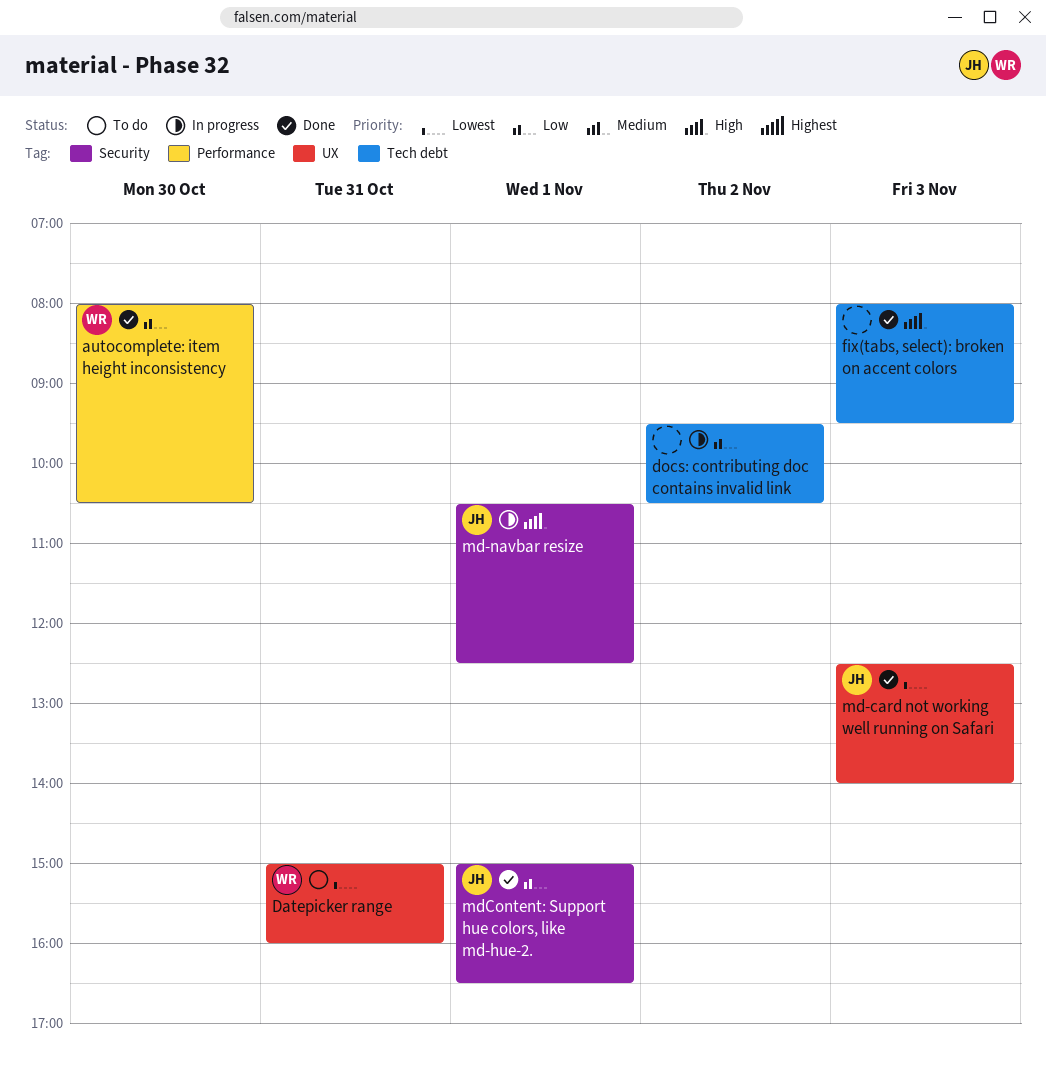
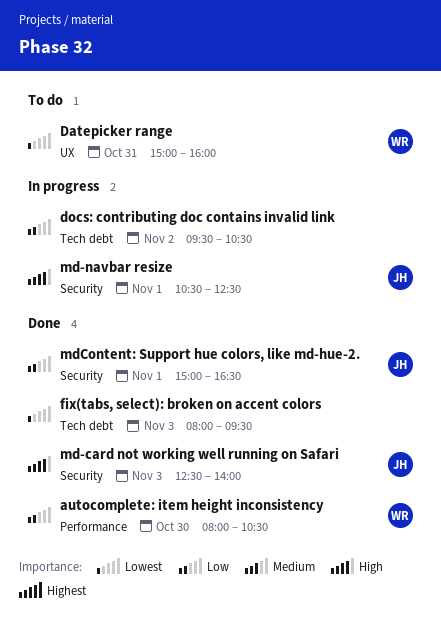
fix(tabs, select): broken on accent colors, priority: High -> Lowest
md-card not working well running on Safari, priority: Lowest -> High
md-card not working well running on Safari, label: UX -> Security

